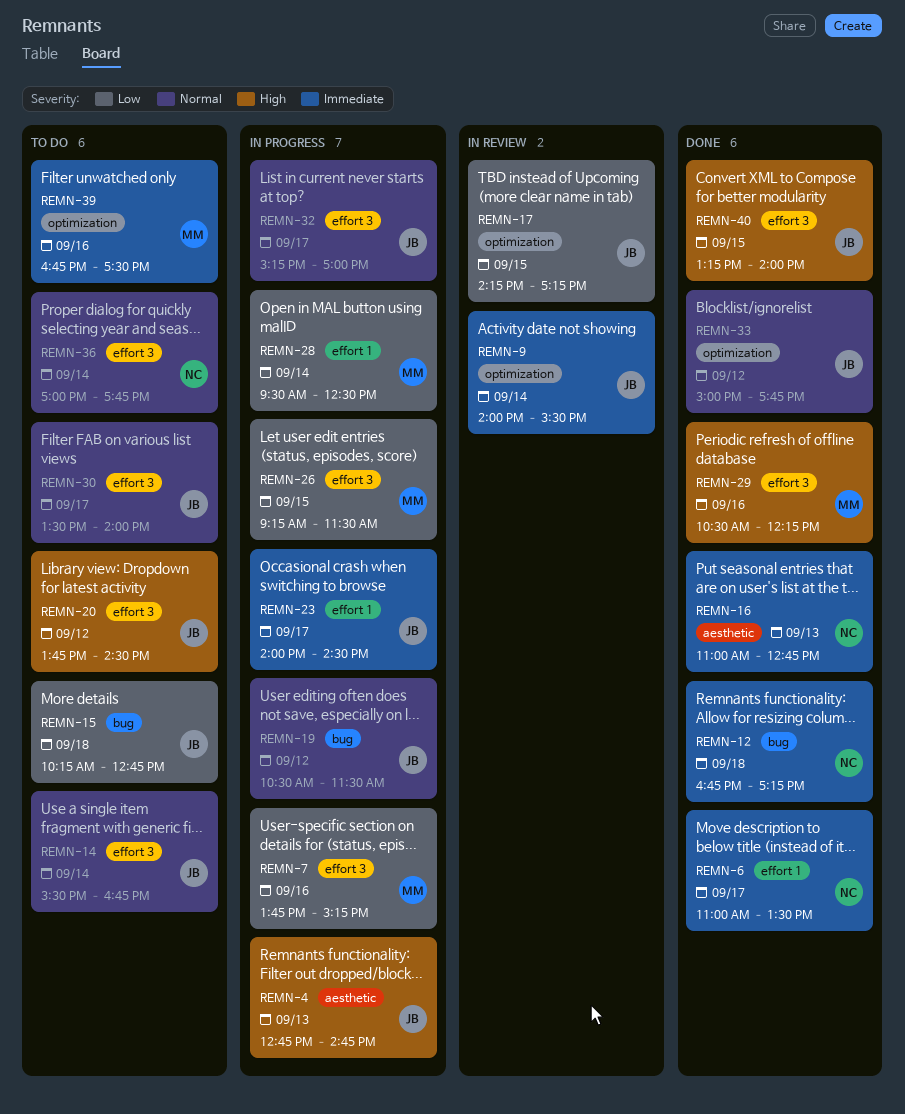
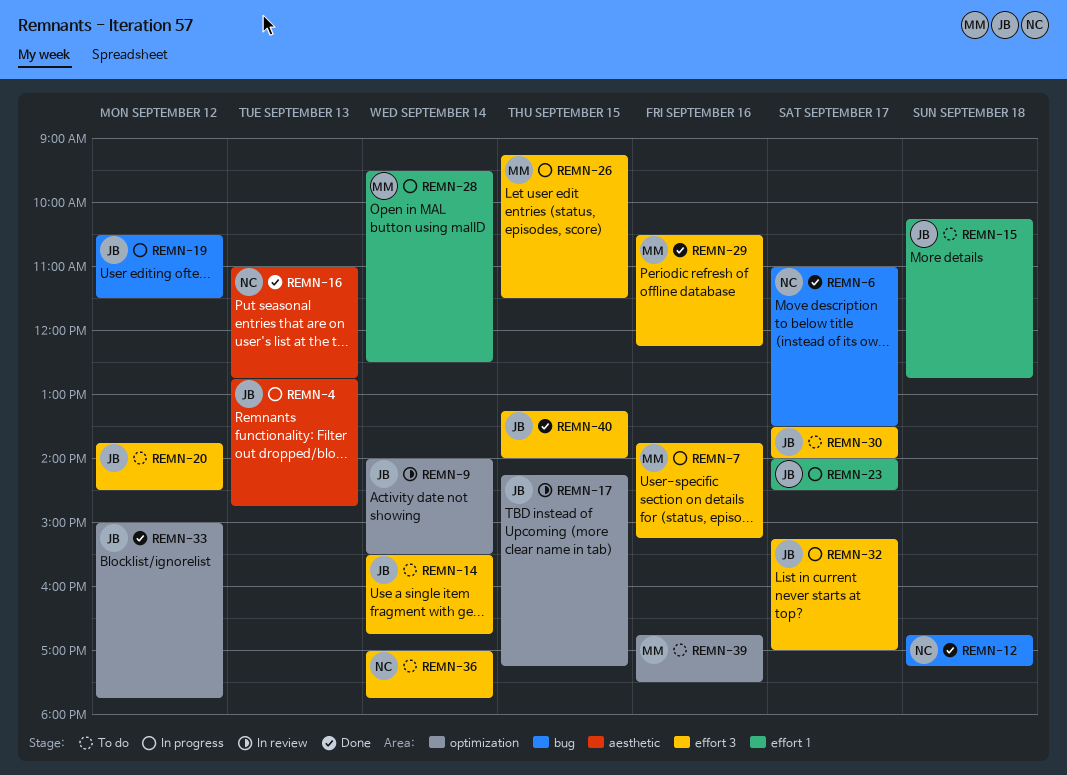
REMN-6, label: effort 1 -> bug
REMN-15, label: bug -> effort 1

